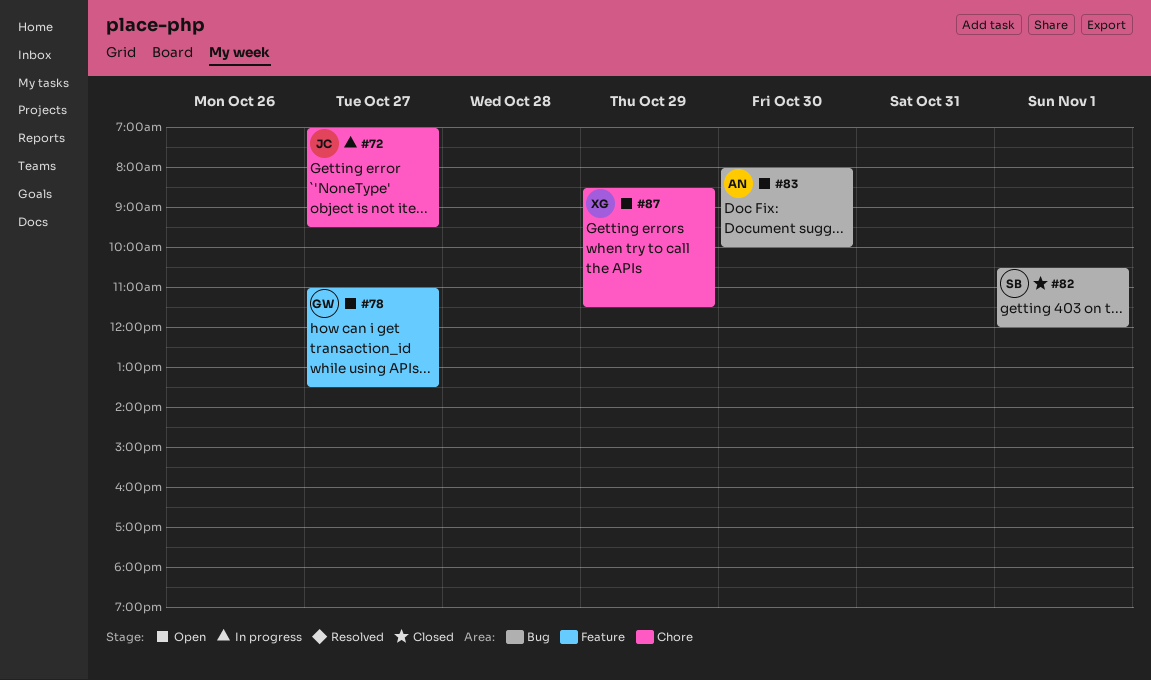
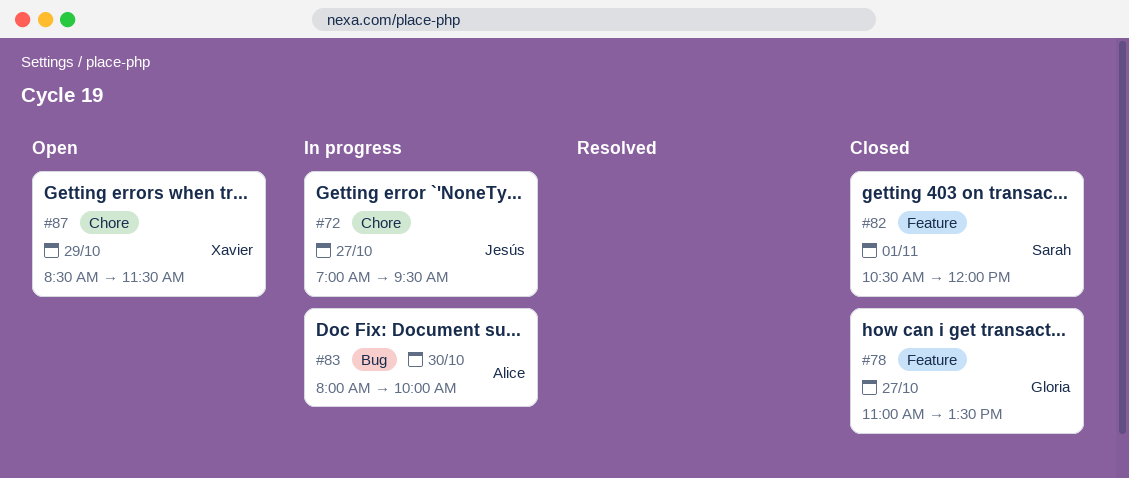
#78, status: Open -> Closed
#82, label: Bug -> Feature
#83, status: Open -> In progress

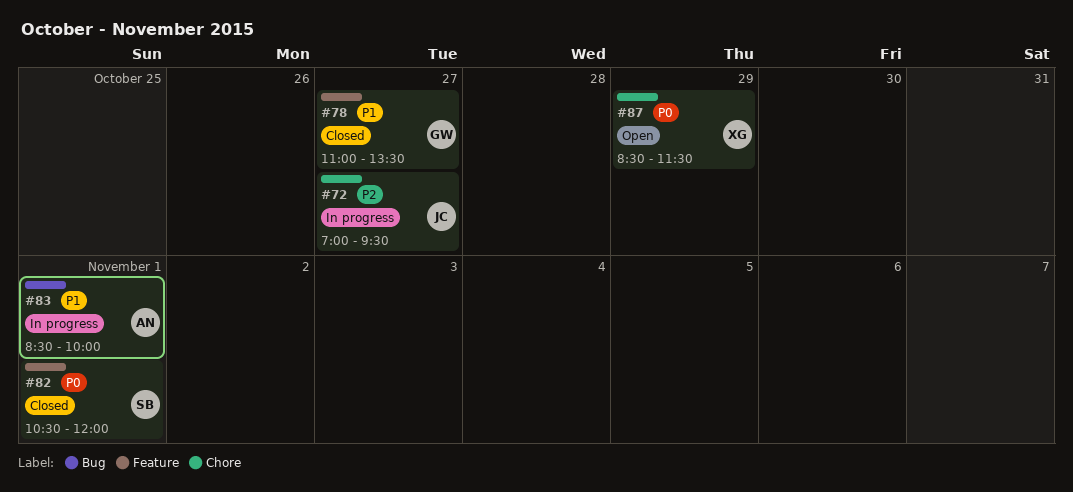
#83, day: Oct 30 -> Nov 1
#83, begins: 08:00 -> 08:30

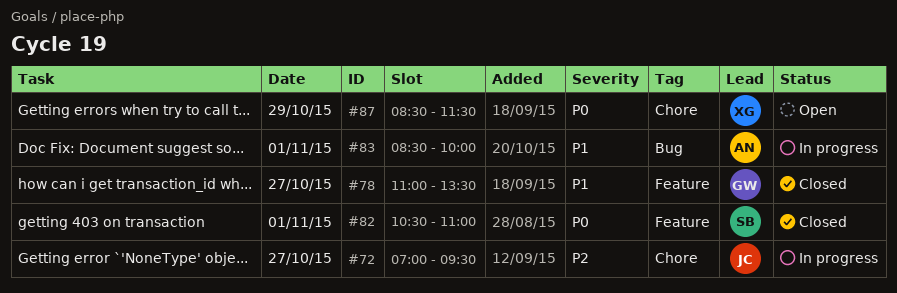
#82, ends: 12:00 -> 11:00

